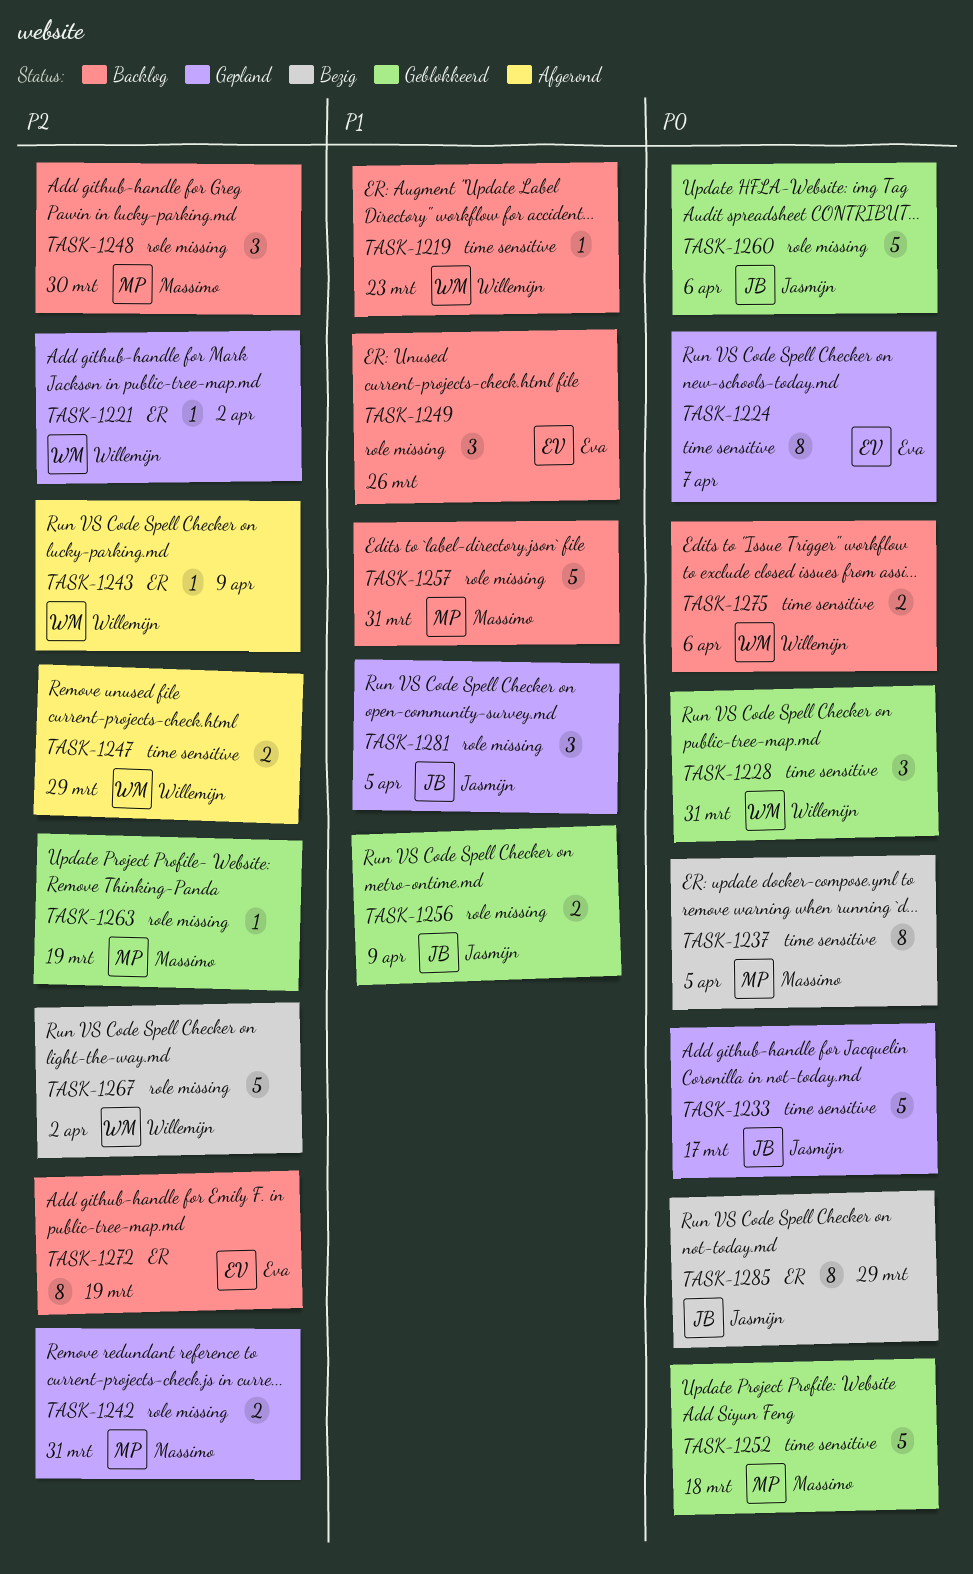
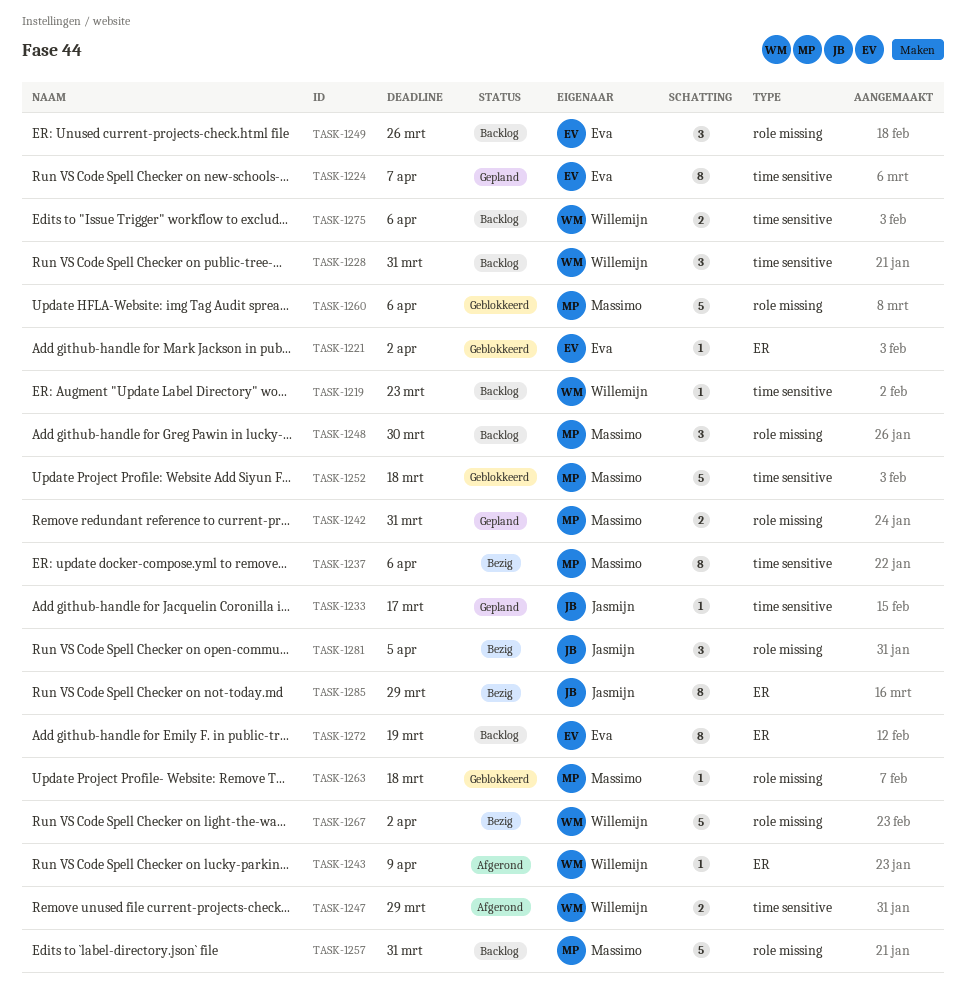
TASK-1221, status: Gepland -> Geblokkeerd
TASK-1221, owner: Willemijn -> Eva
TASK-1228, status: Geblokkeerd -> Backlog
TASK-1233, estimate: 5 -> 1
TASK-1237, due: Apr 5 -> Apr 6
TASK-1256: present -> none
TASK-1260, owner: Jasmijn -> Massimo
TASK-1263, due: Mar 19 -> Mar 18
TASK-1281, status: Gepland -> Bezig

